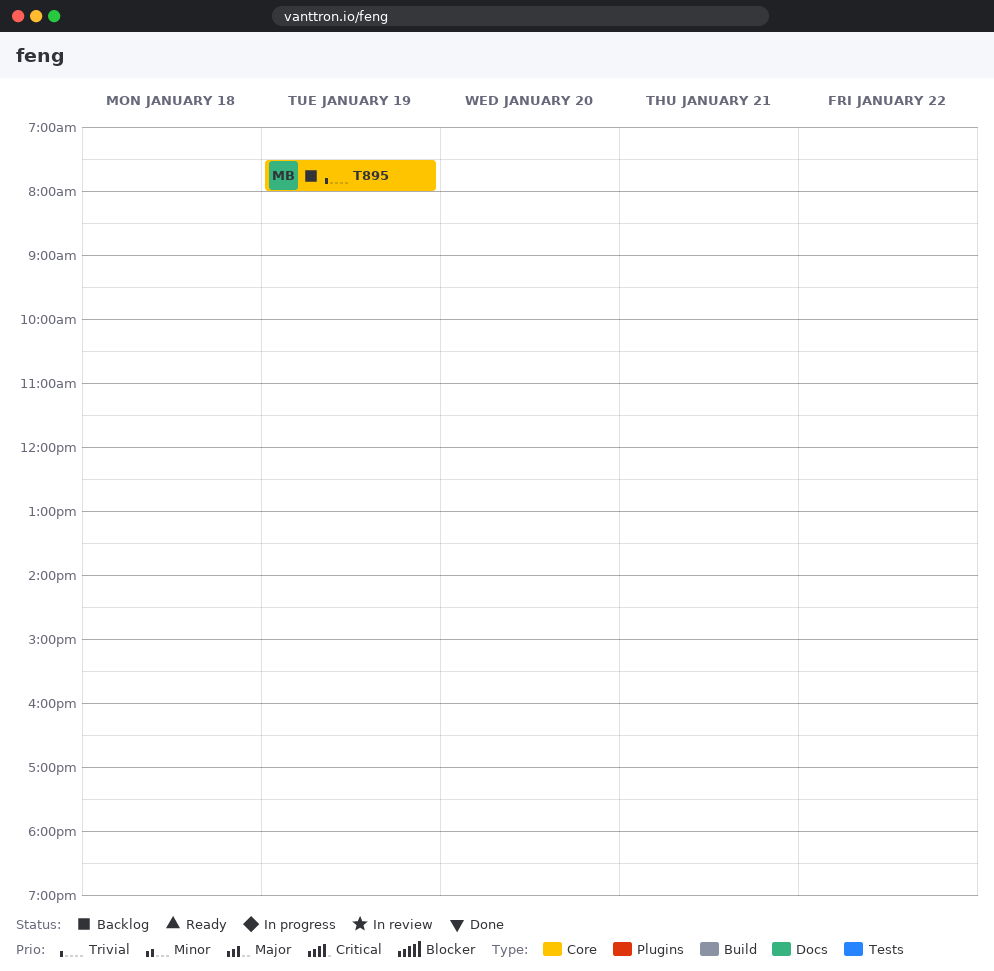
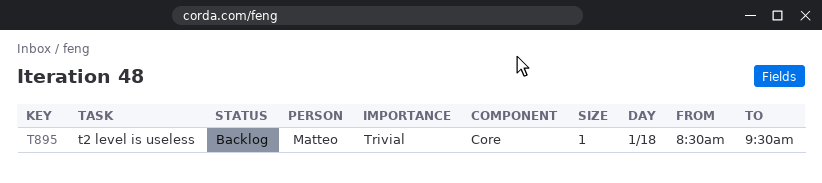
T895, day: Jan 19 -> Jan 18
T895, begins: 07:30 -> 08:30
T895, ends: 08:00 -> 09:30

